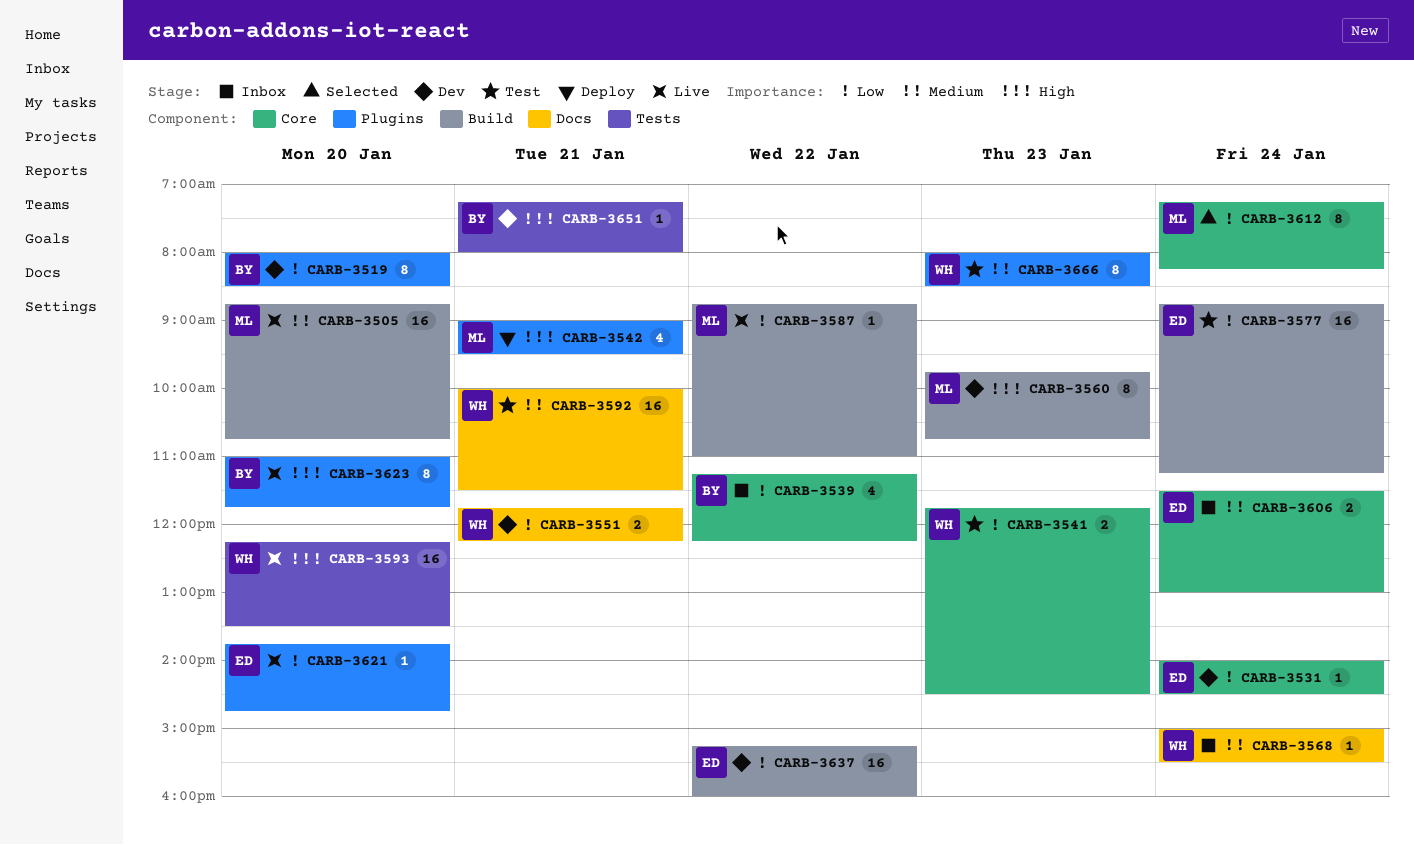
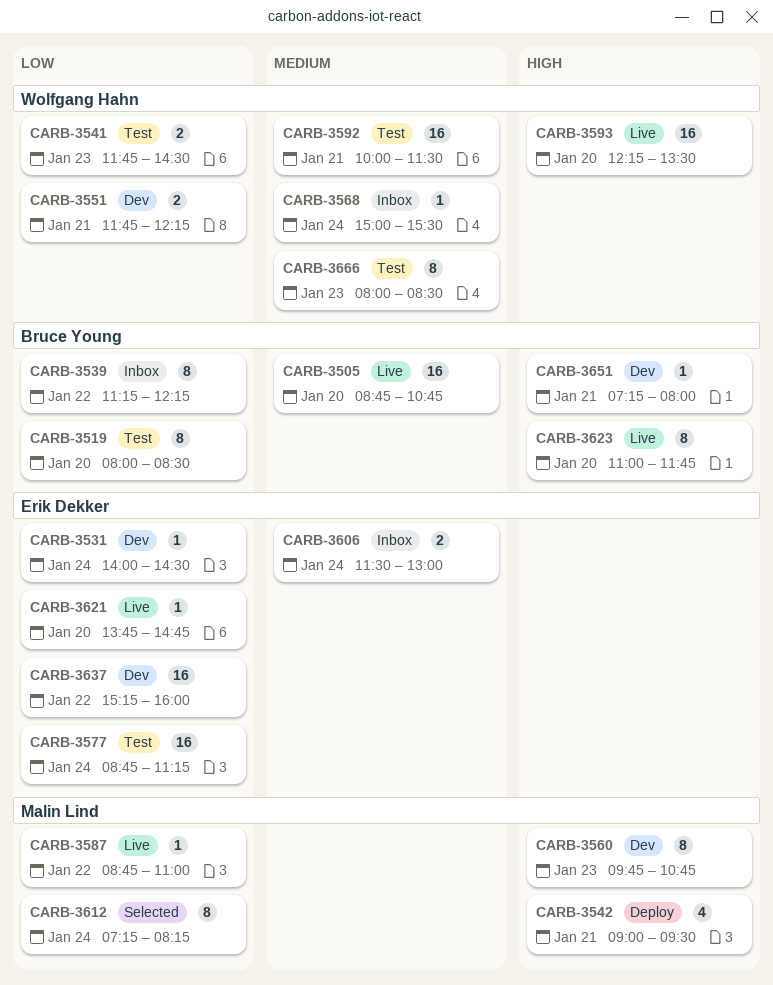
CARB-3505, owner: Malin Lind -> Bruce Young
CARB-3519, status: Dev -> Test
CARB-3539, estimate: 4 -> 8

